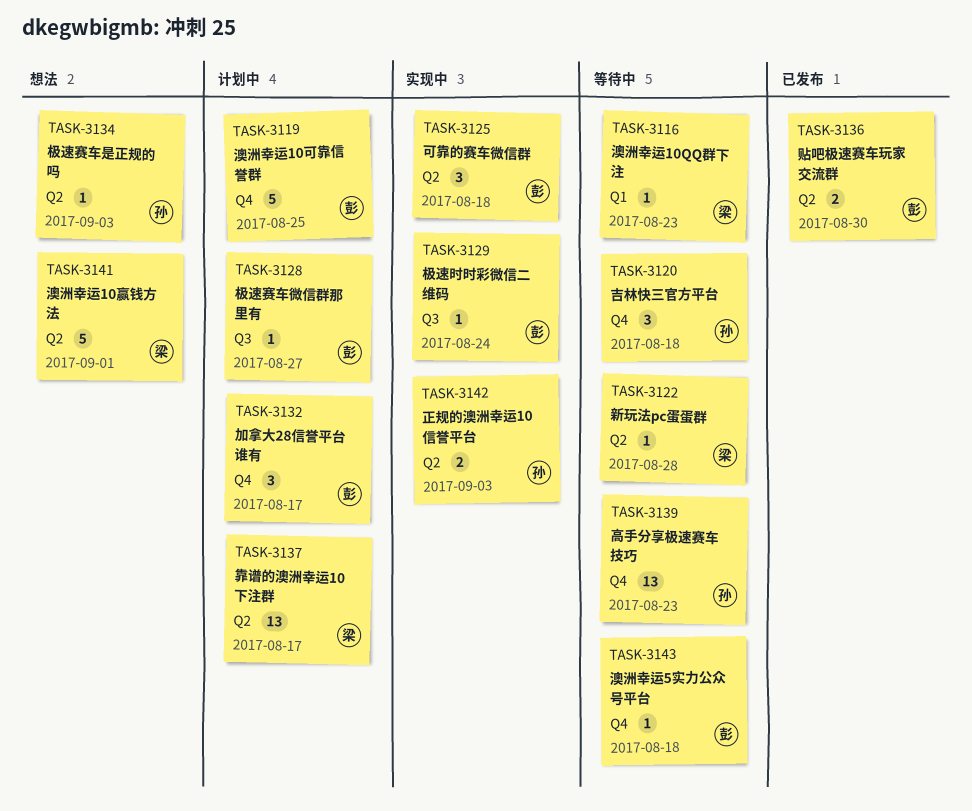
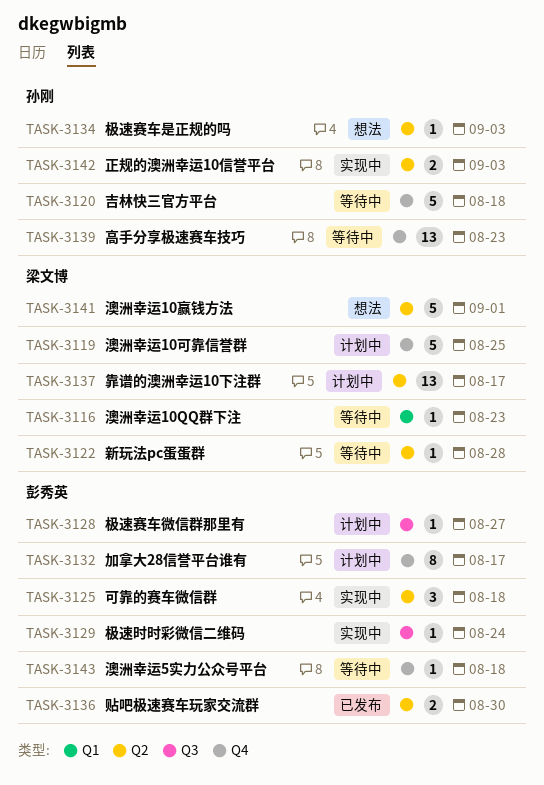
TASK-3119, owner: 彭秀英 -> 梁文博
TASK-3120, estimate: 3 -> 5
TASK-3132, estimate: 3 -> 8

